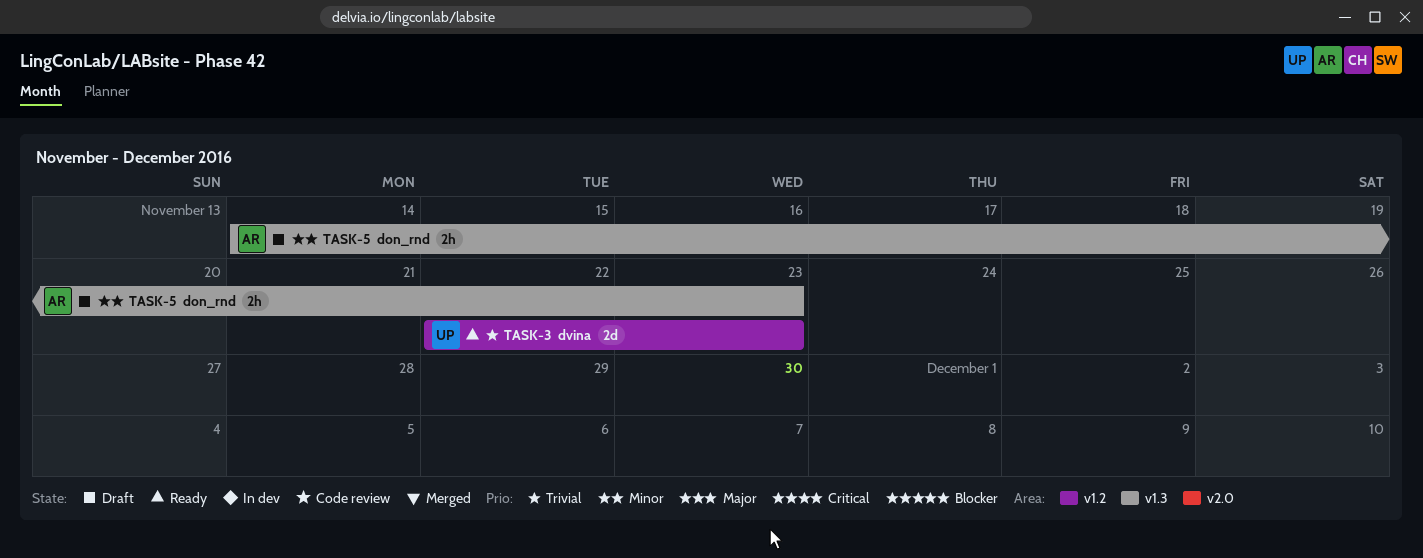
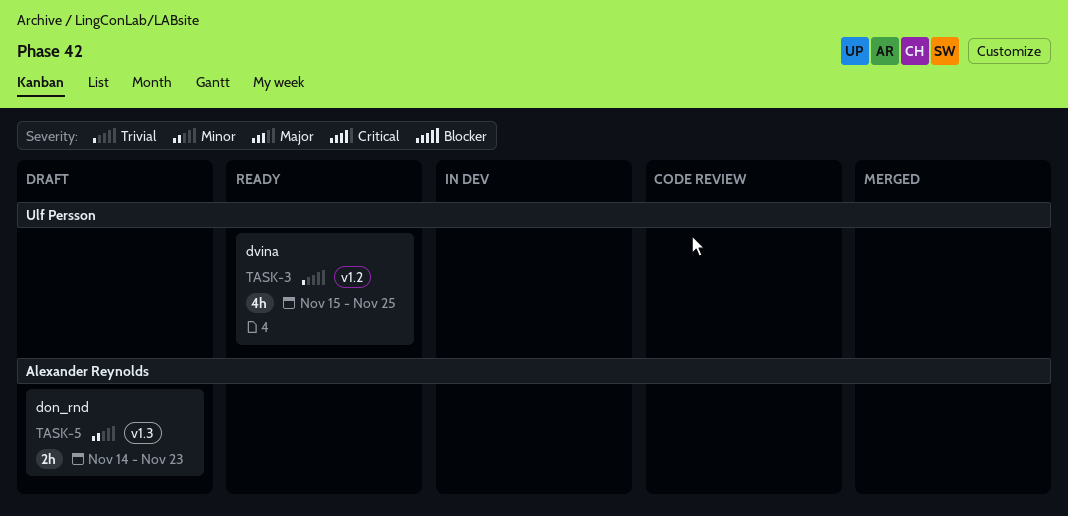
TASK-3, estimate: 2d -> 4h
TASK-3, start: Nov 22 -> Nov 15
TASK-3, due: Nov 23 -> Nov 25

